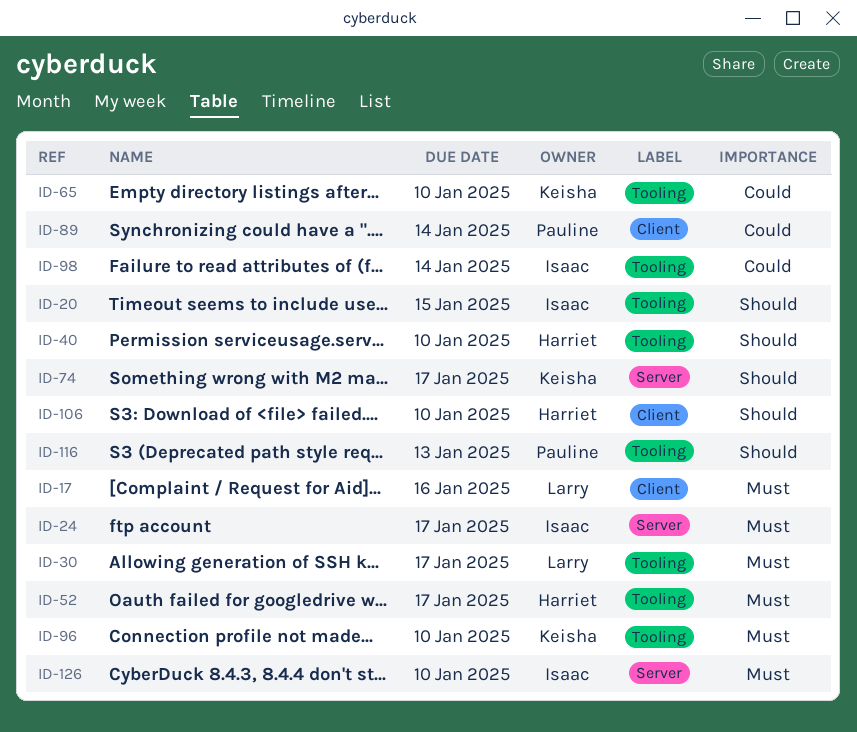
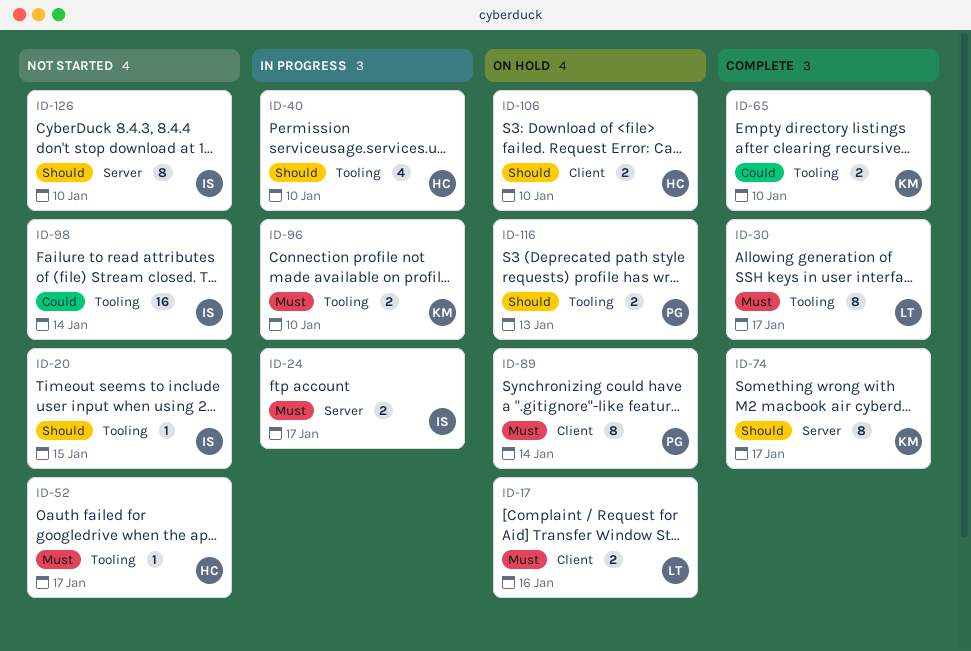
ID-89, priority: Could -> Must
ID-126, priority: Must -> Should

